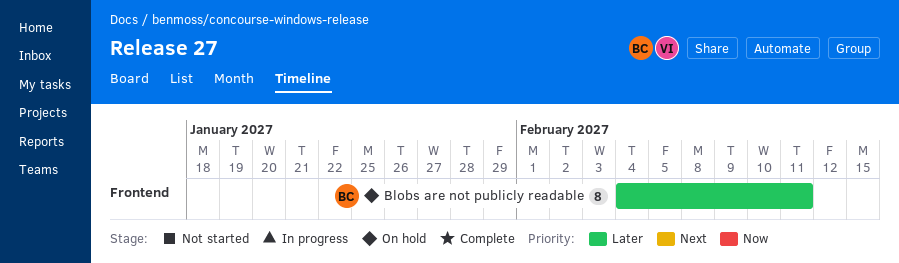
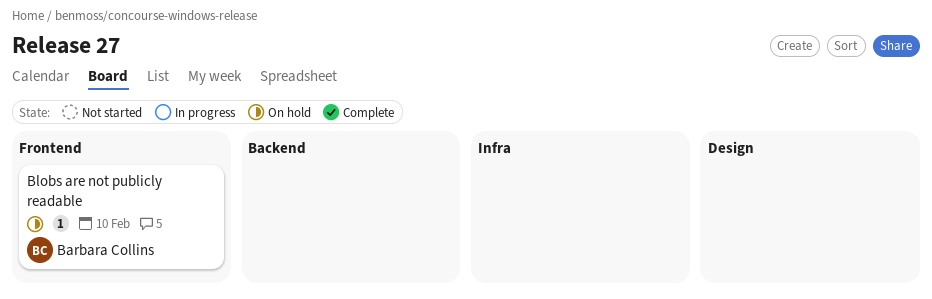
Blobs are not publicly readable, estimate: 8 -> 1
Blobs are not publicly readable, due: Feb 11 -> Feb 10

